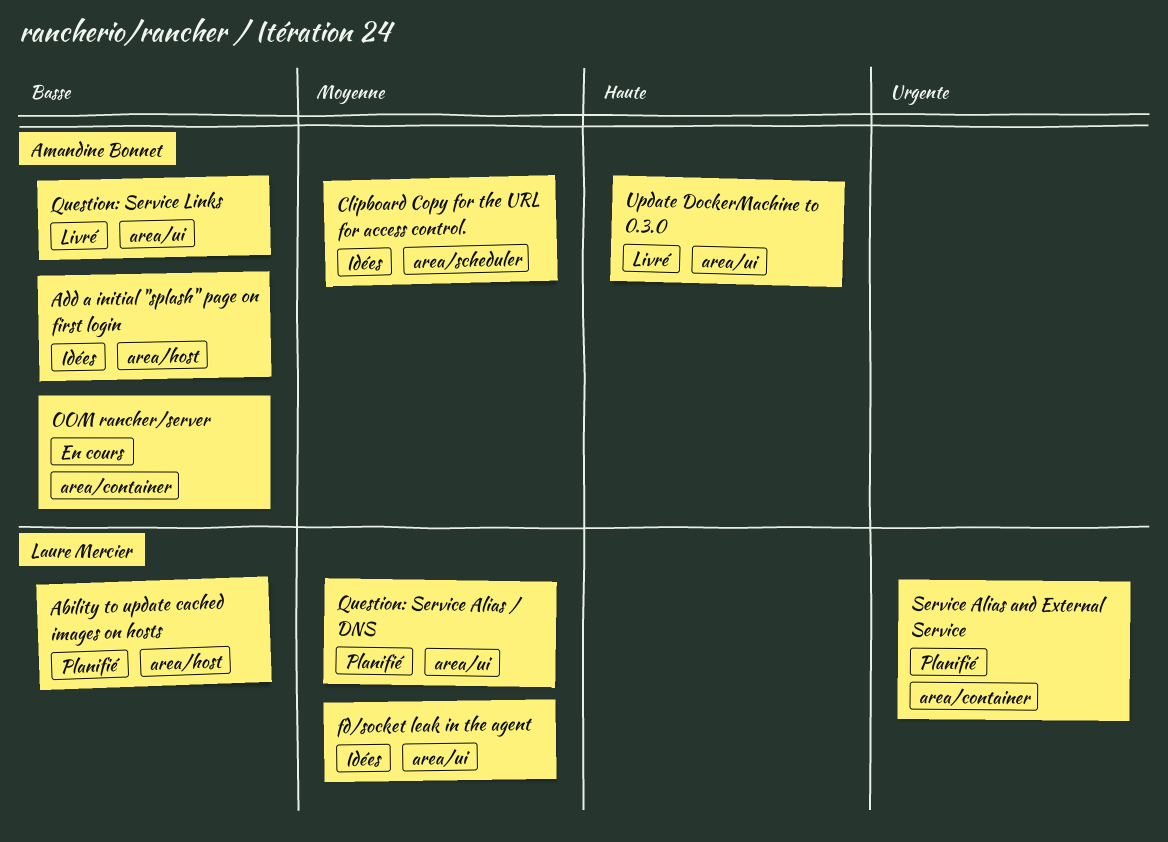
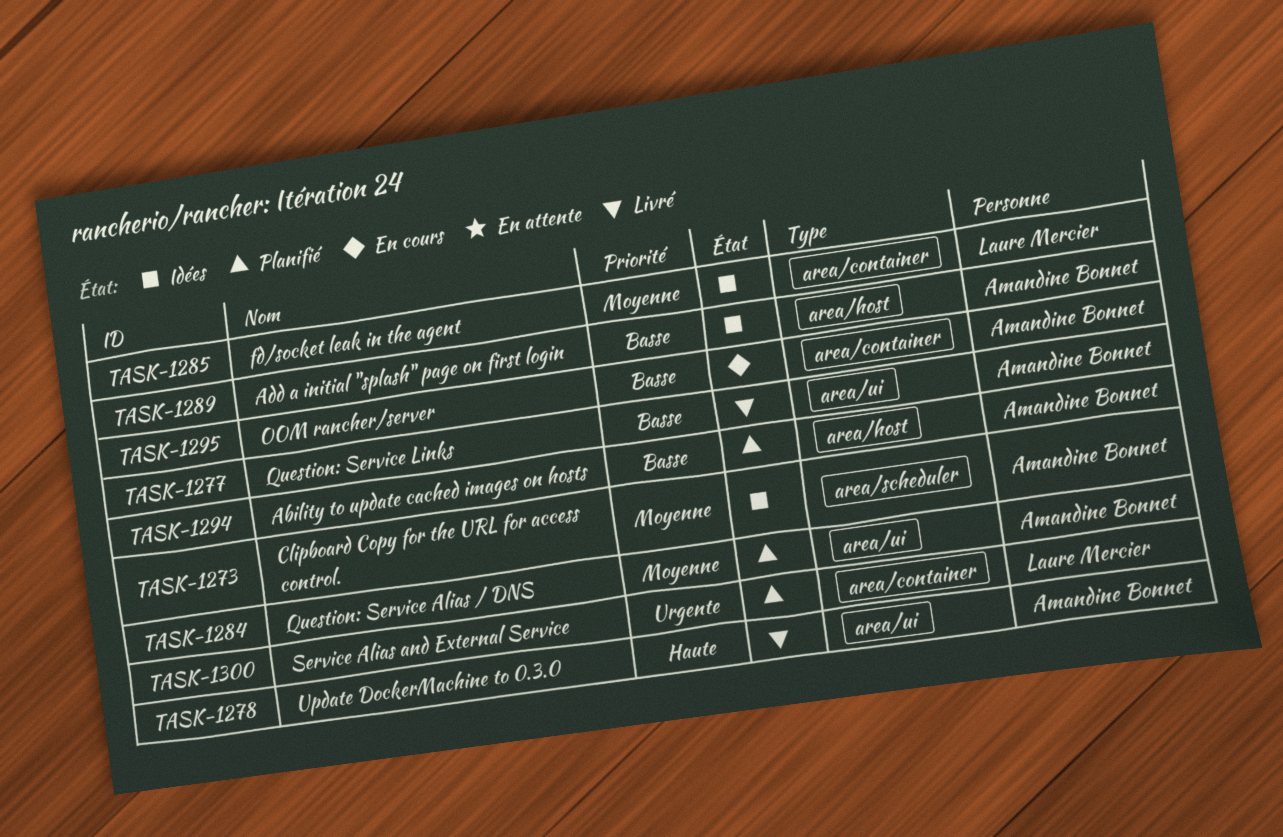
Ability to update cached images on hosts, owner: Laure Mercier -> Amandine Bonnet
fd/socket leak in the agent, label: area/ui -> area/container
Question: Service Alias / DNS, owner: Laure Mercier -> Amandine Bonnet

